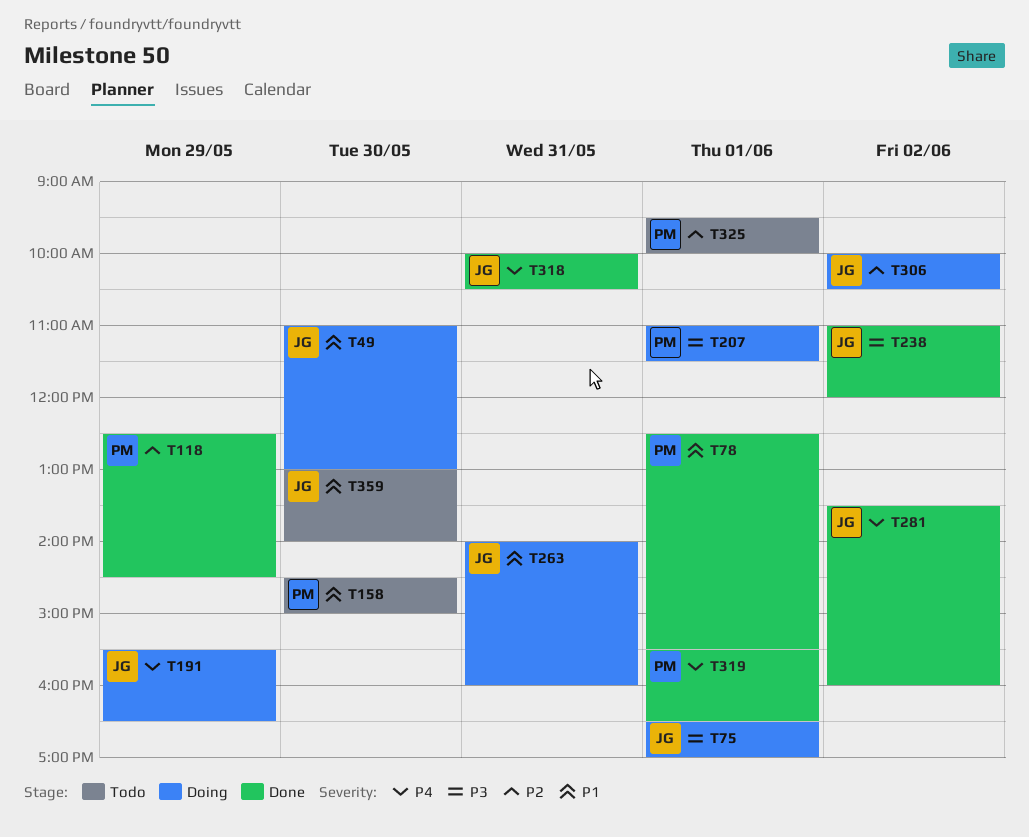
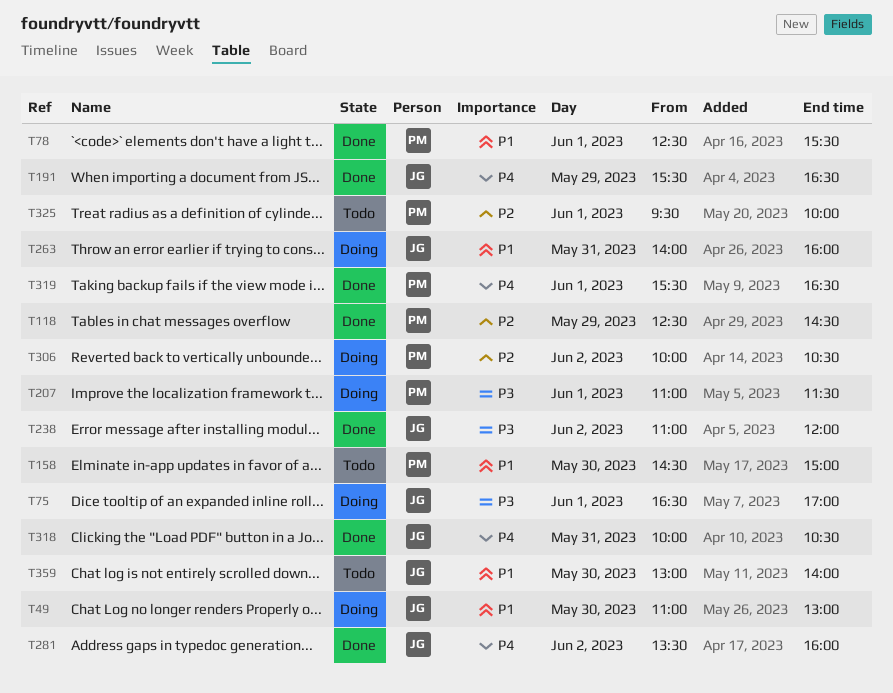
T191, status: Doing -> Done
T306, owner: JG -> PM

